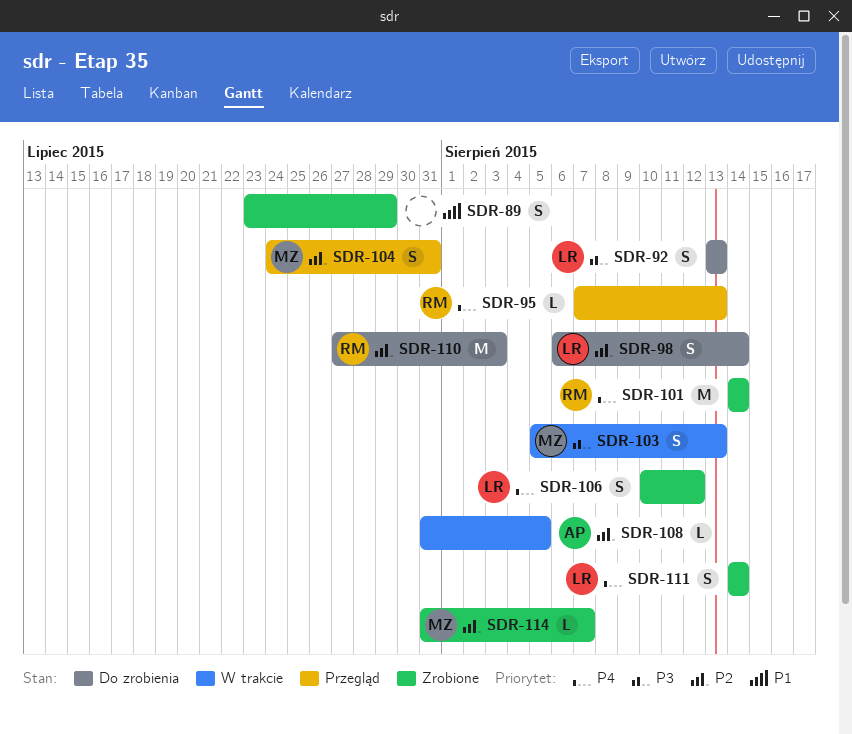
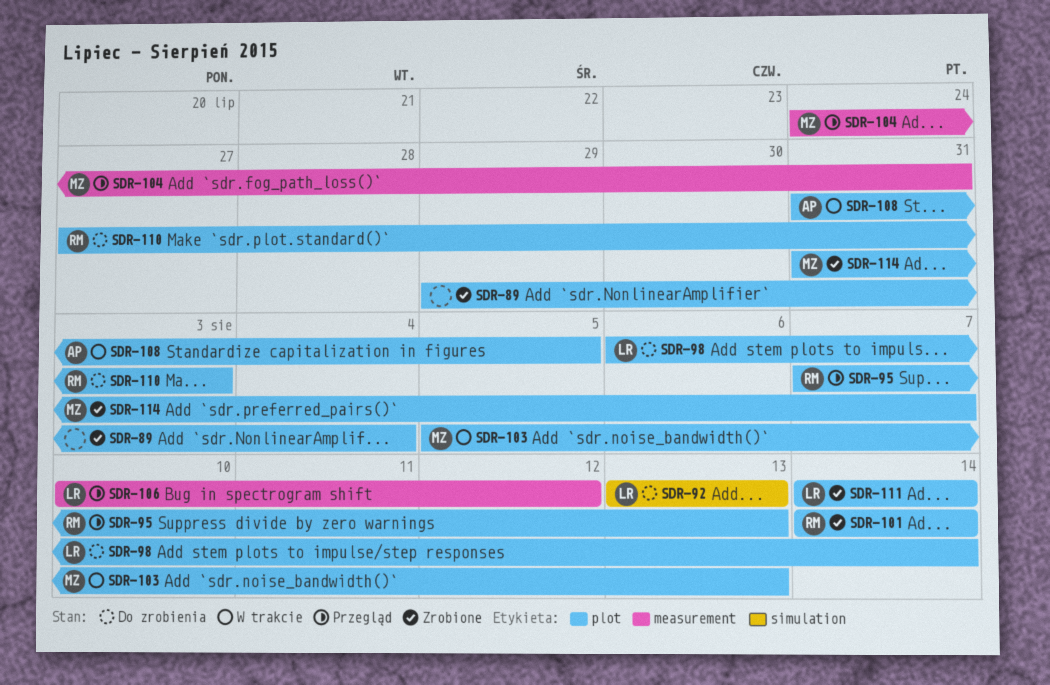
SDR-89, start: Jul 23 -> Jul 29
SDR-89, due: Jul 29 -> Aug 4
SDR-106, status: Zrobione -> Przegląd

